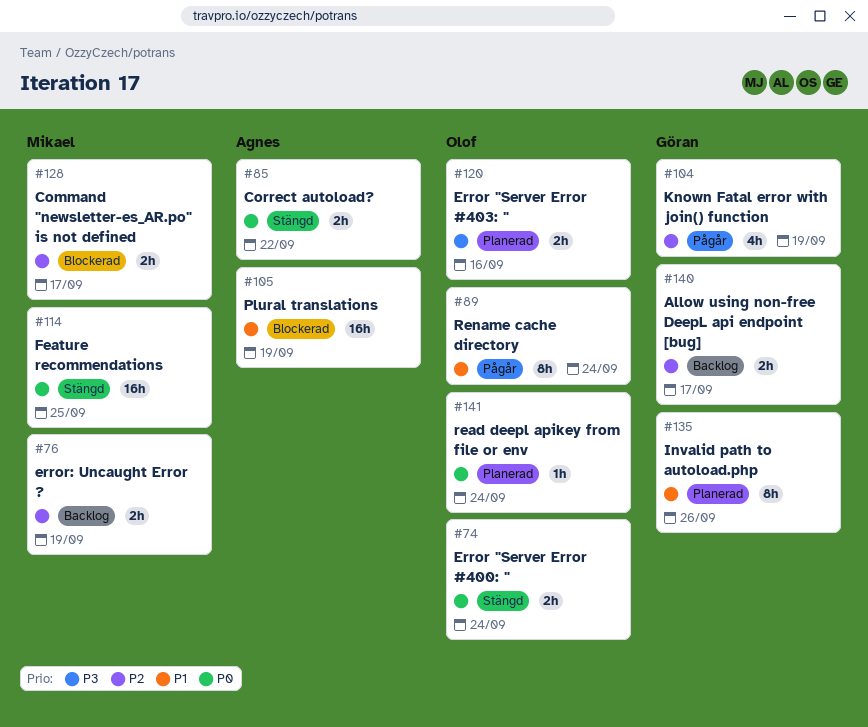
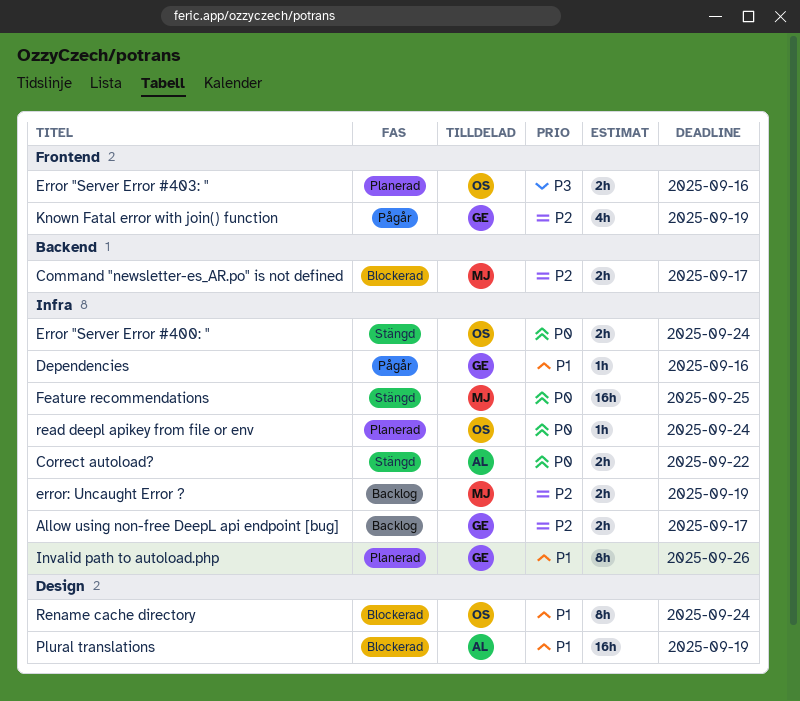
Dependencies: none -> present
Rename cache directory, status: Pågår -> Blockerad

